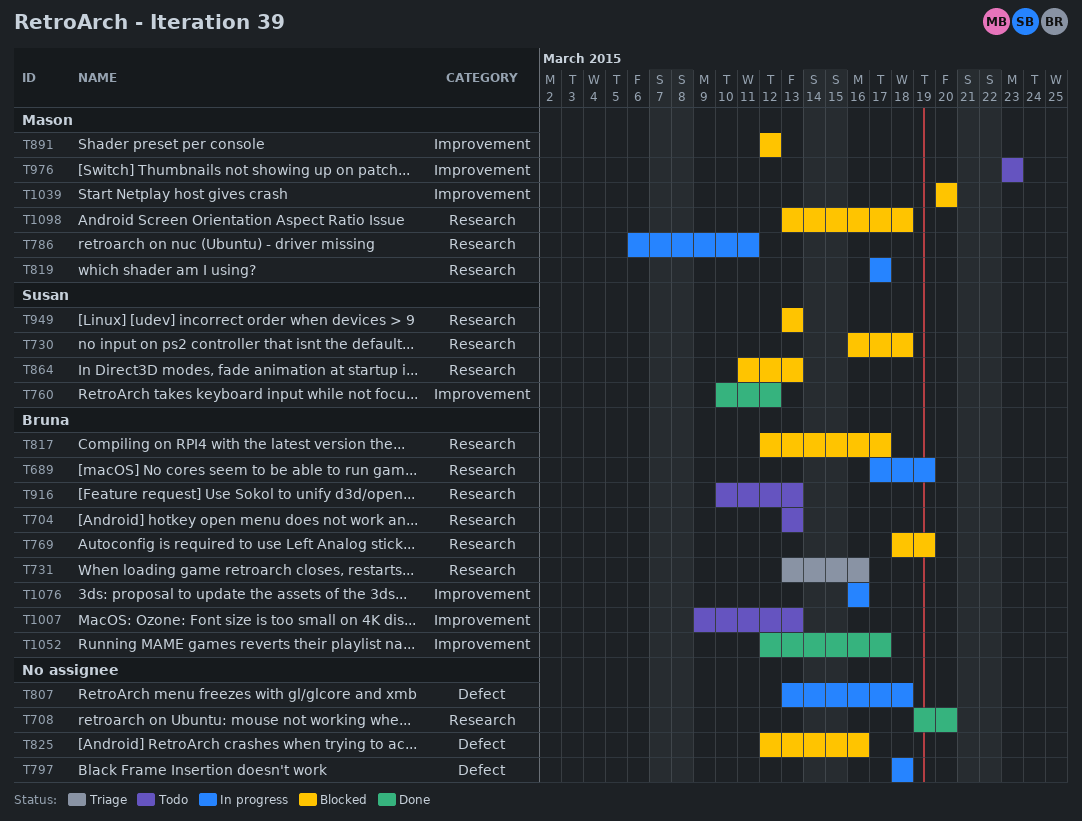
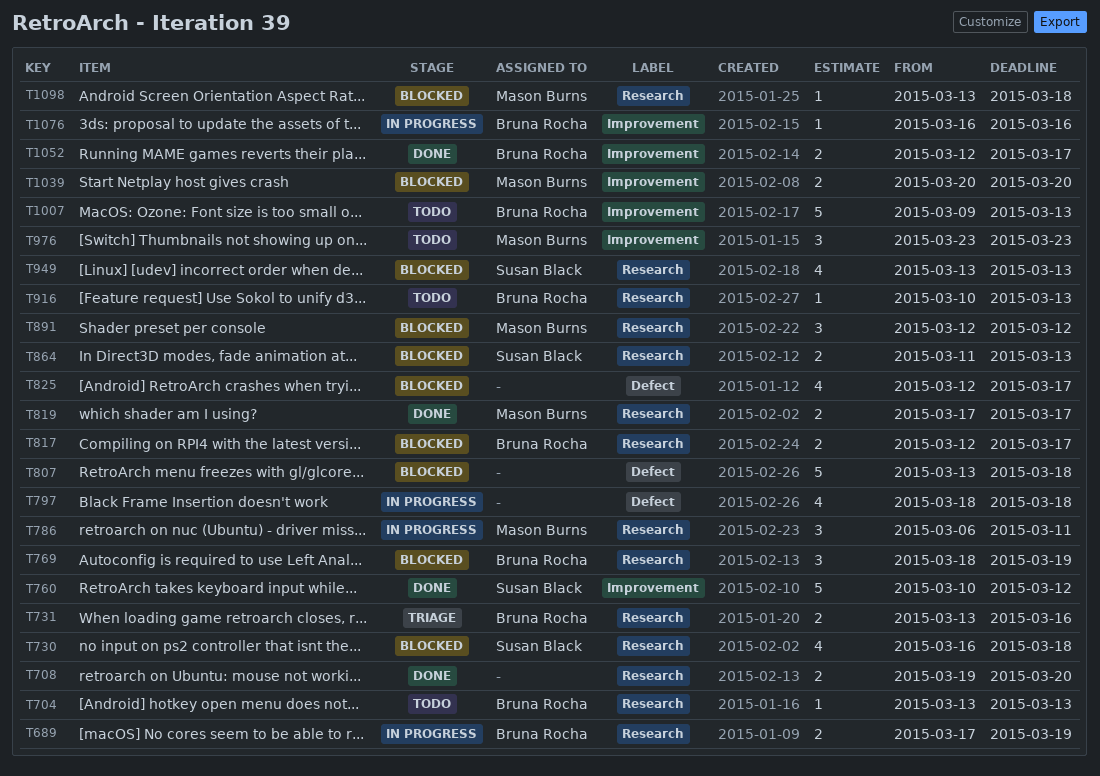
T807, status: In progress -> Blocked
T819, status: In progress -> Done
T825, due: Mar 16 -> Mar 17
T891, label: Improvement -> Research

